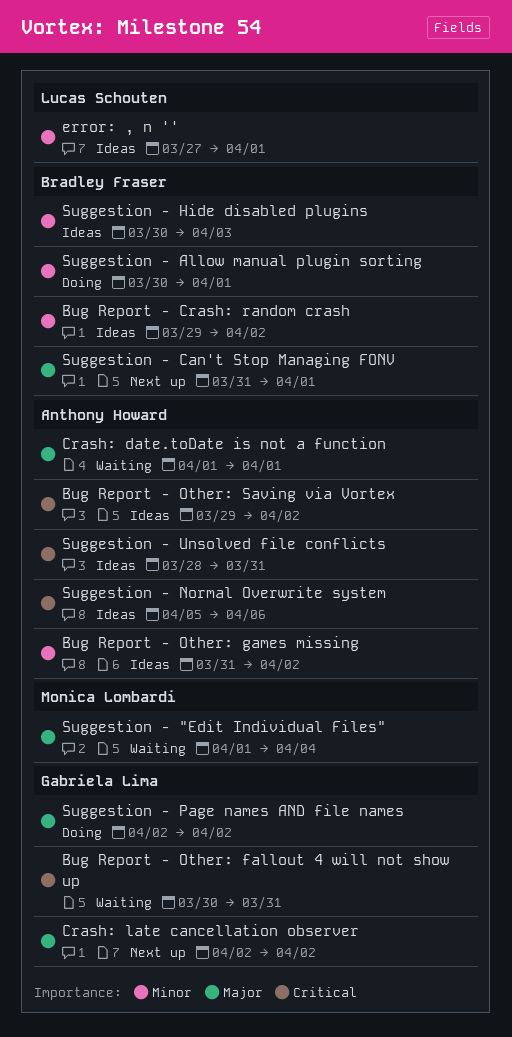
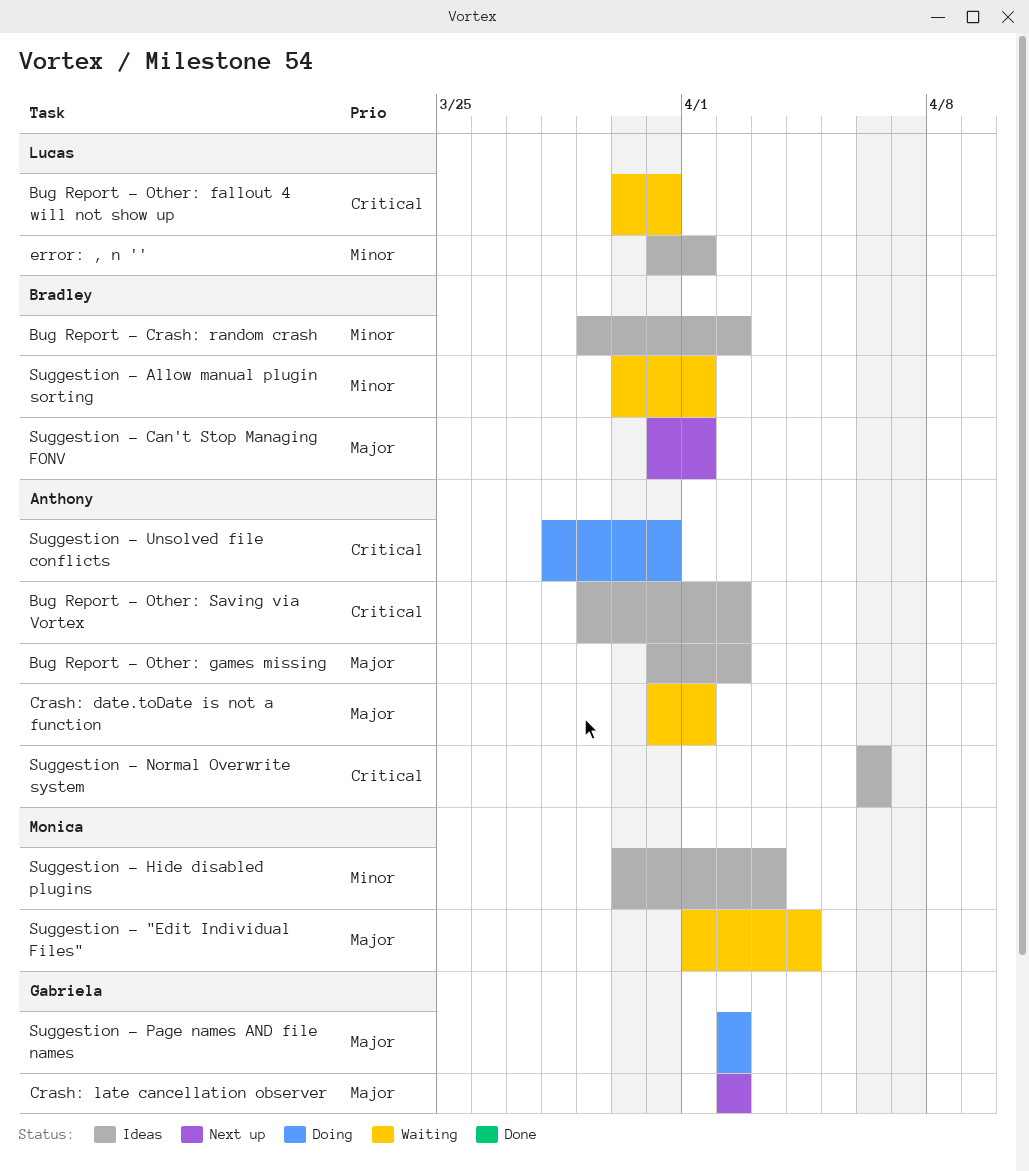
Bug Report - Other: fallout 4 will not show up, owner: Gabriela Lima -> Lucas Schouten
Bug Report - Other: games missing, priority: Minor -> Major
Crash: date.toDate is not a function, start: Apr 1 -> Mar 31
error: , n '', start: Mar 27 -> Mar 31
Suggestion - Allow manual plugin sorting, status: Doing -> Waiting
Suggestion - Hide disabled plugins, owner: Bradley Fraser -> Monica Lombardi
Suggestion - Normal Overwrite system, start: Apr 5 -> Apr 6
Suggestion - Unsolved file conflicts, status: Ideas -> Doing

